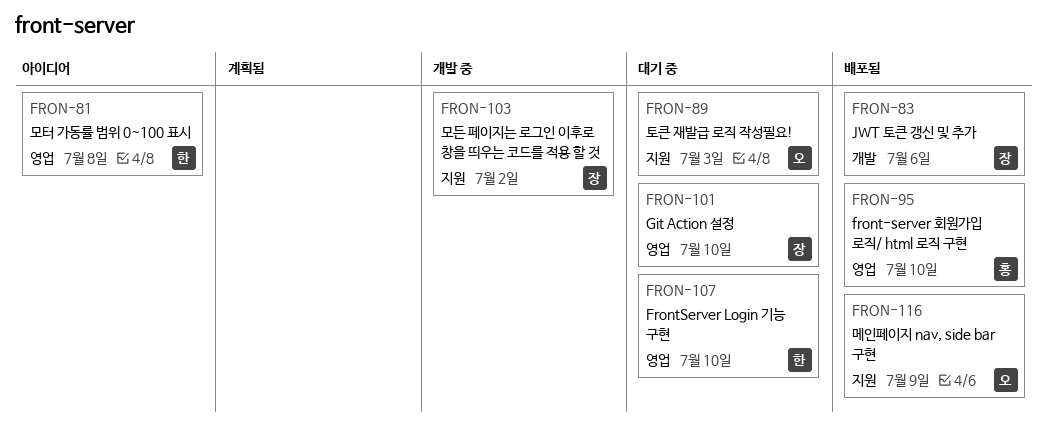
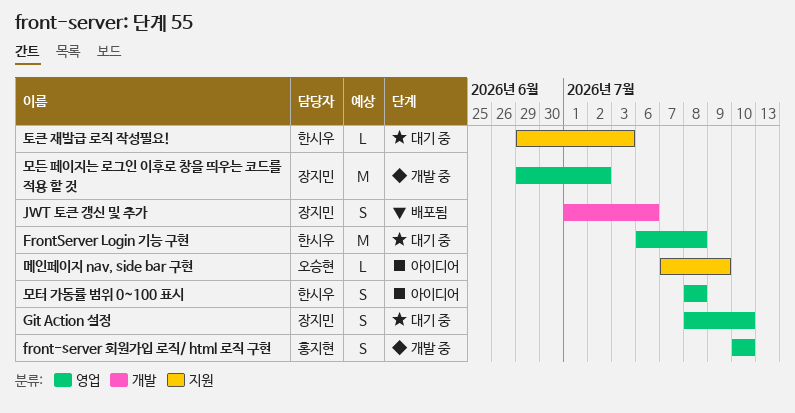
front-server 회원가입 로직/ html 로직 구현, status: 배포됨 -> 개발 중
FrontServer Login 기능 구현, due: Jul 10 -> Jul 8
메인페이지 nav, side bar 구현, status: 배포됨 -> 아이디어
모든 페이지는 로그인 이후로 창을 띄우는 코드를 적용 할 것, label: 지원 -> 영업
토큰 재발급 로직 작성필요!, owner: 오승현 -> 한시우

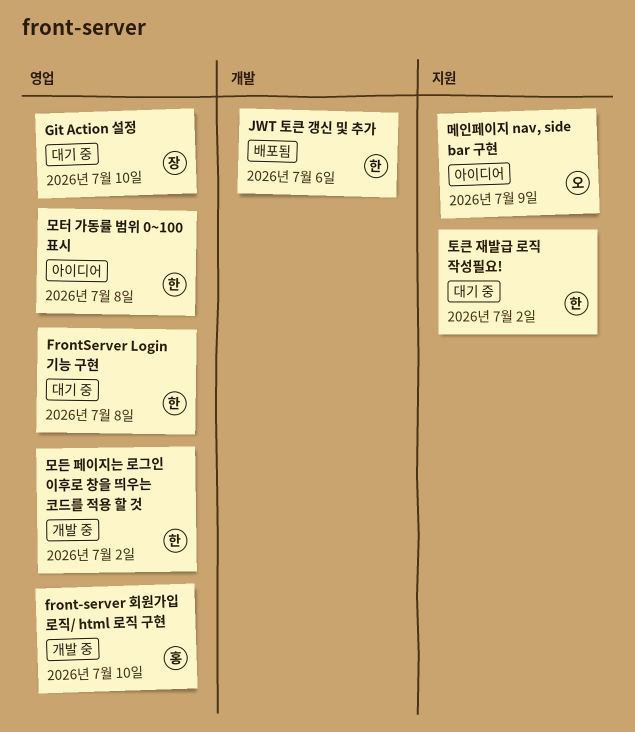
JWT 토큰 갱신 및 추가, owner: 장지민 -> 한시우
모든 페이지는 로그인 이후로 창을 띄우는 코드를 적용 할 것, owner: 장지민 -> 한시우
토큰 재발급 로직 작성필요!, due: Jul 3 -> Jul 2

